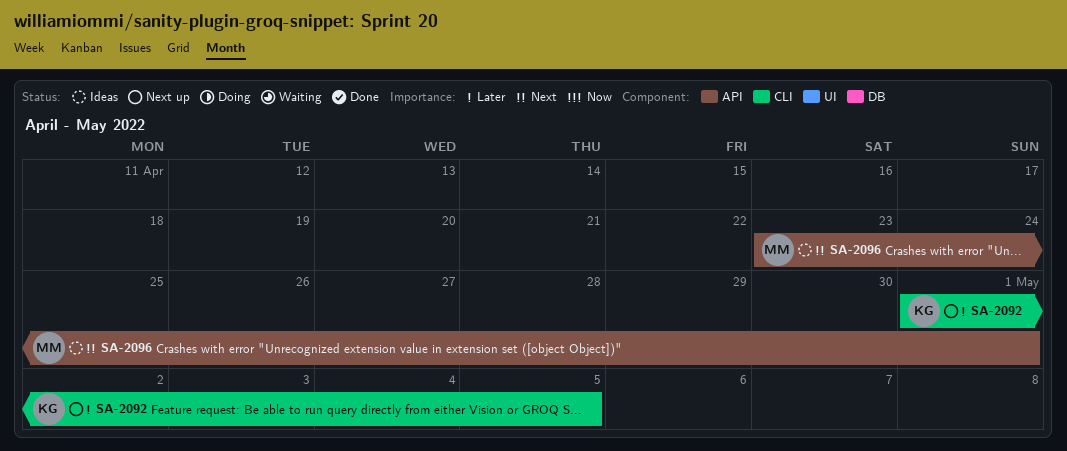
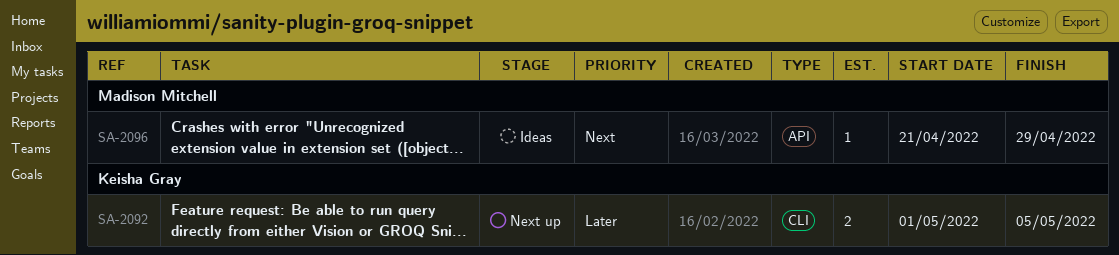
SA-2096, start: Apr 23 -> Apr 21
SA-2096, due: May 1 -> Apr 29

